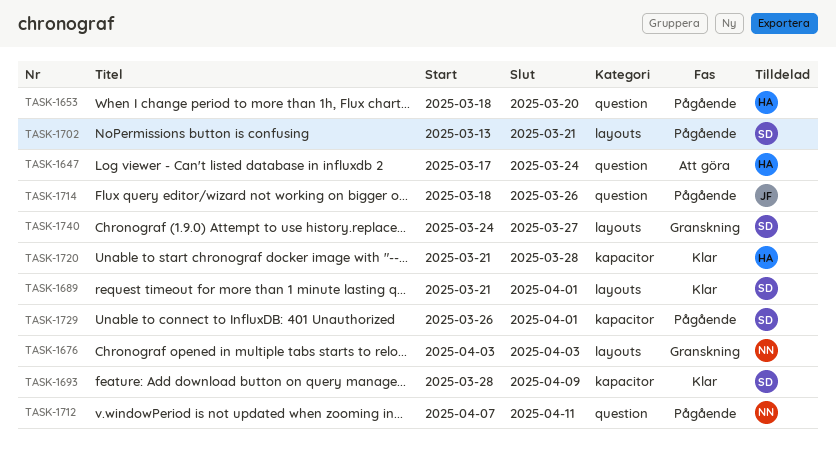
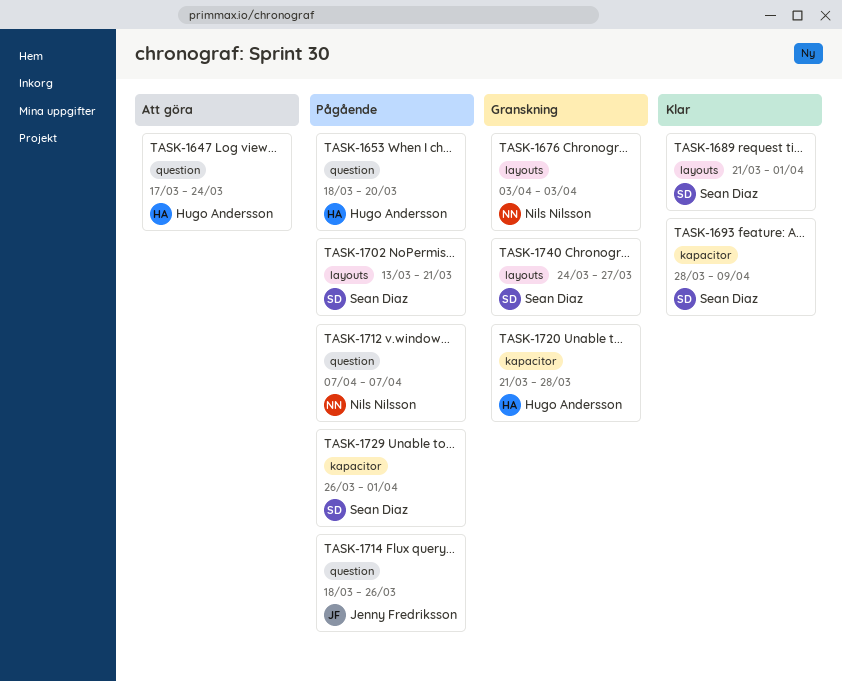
TASK-1712, due: Apr 11 -> Apr 7
TASK-1720, status: Klar -> Granskning

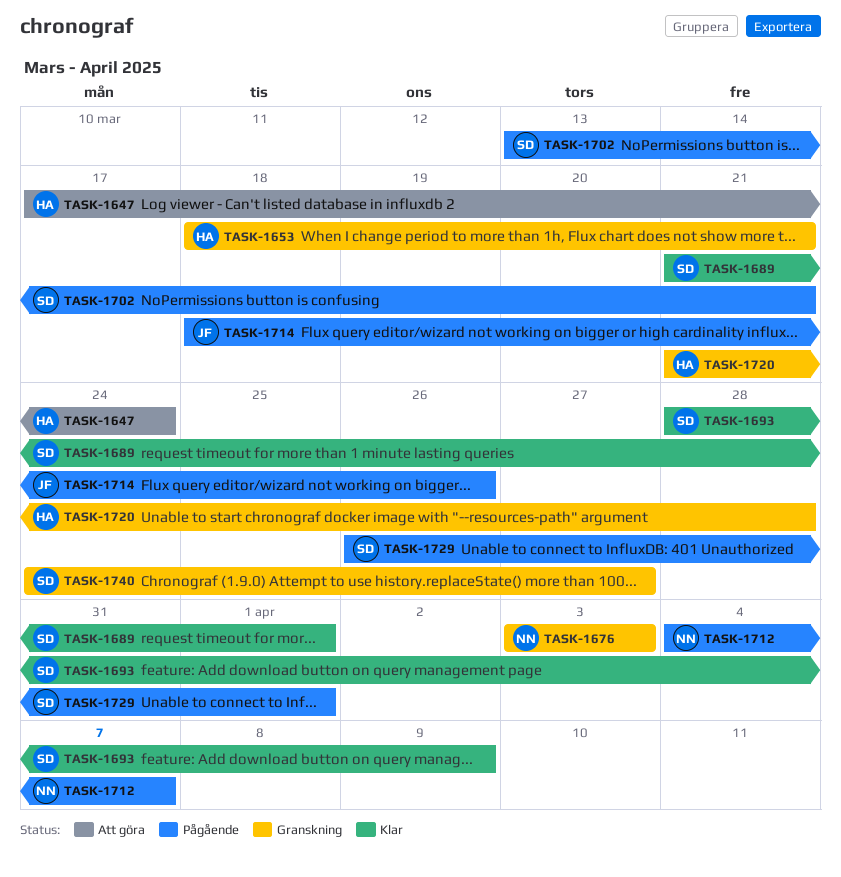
TASK-1653, status: Pågående -> Granskning
TASK-1653, due: Mar 20 -> Mar 21
TASK-1712, start: Apr 7 -> Apr 4

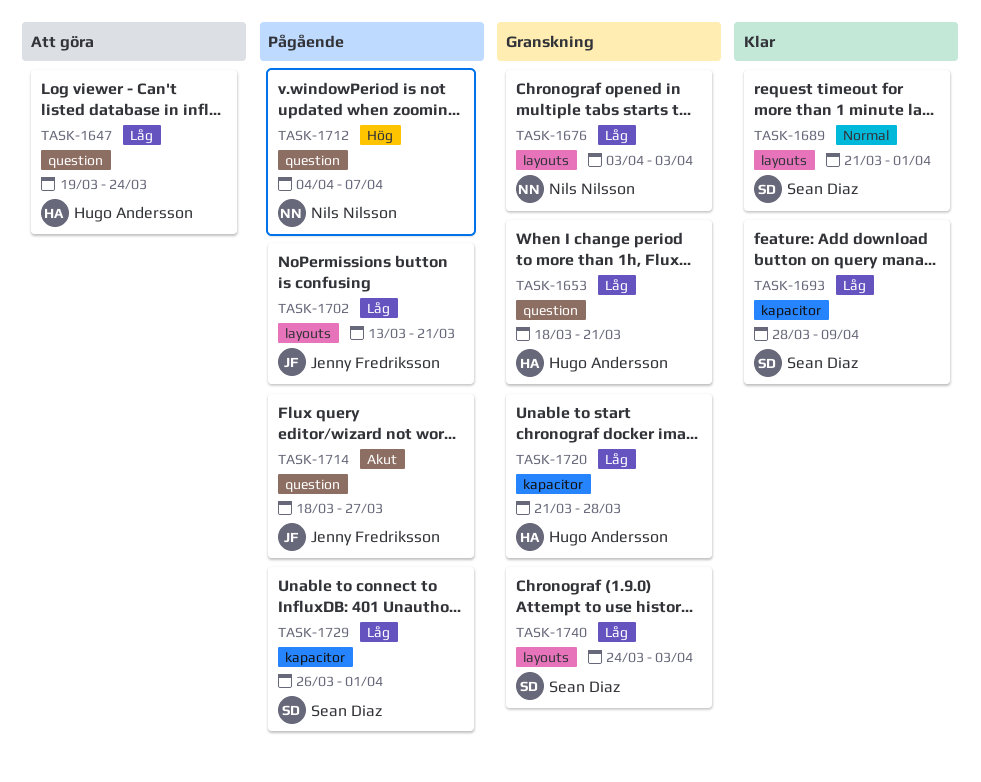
TASK-1647, start: Mar 17 -> Mar 19
TASK-1702, owner: Sean Diaz -> Jenny Fredriksson
TASK-1714, due: Mar 26 -> Mar 27
TASK-1740, due: Mar 27 -> Apr 3

